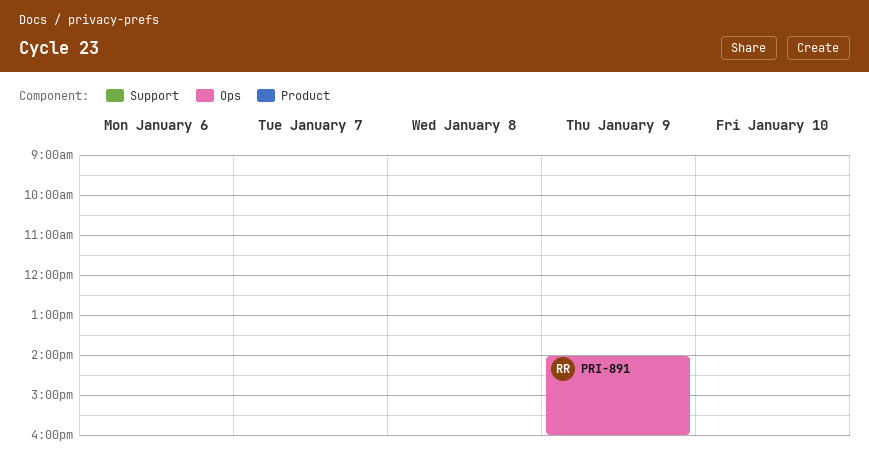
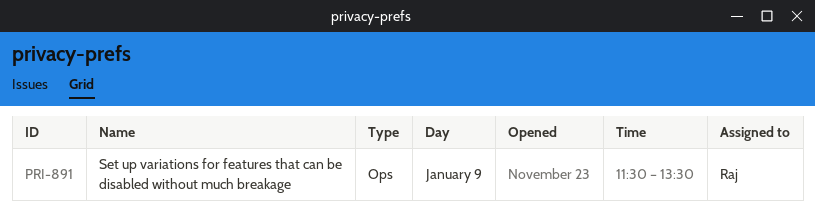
PRI-891, begins: 14:00 -> 11:30
PRI-891, ends: 16:00 -> 13:30

